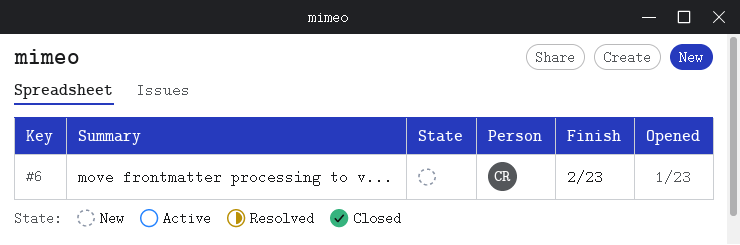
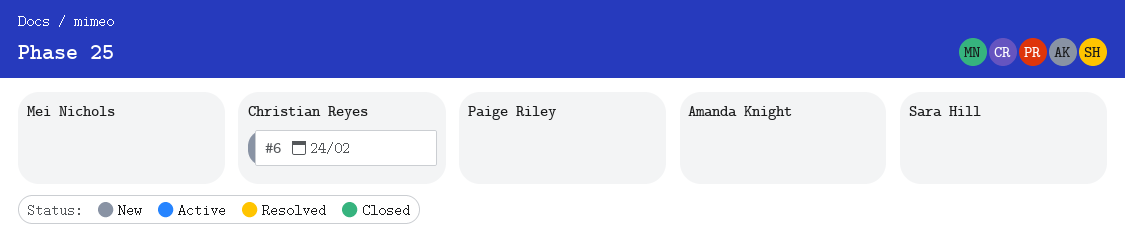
#6, due: Feb 23 -> Feb 24

